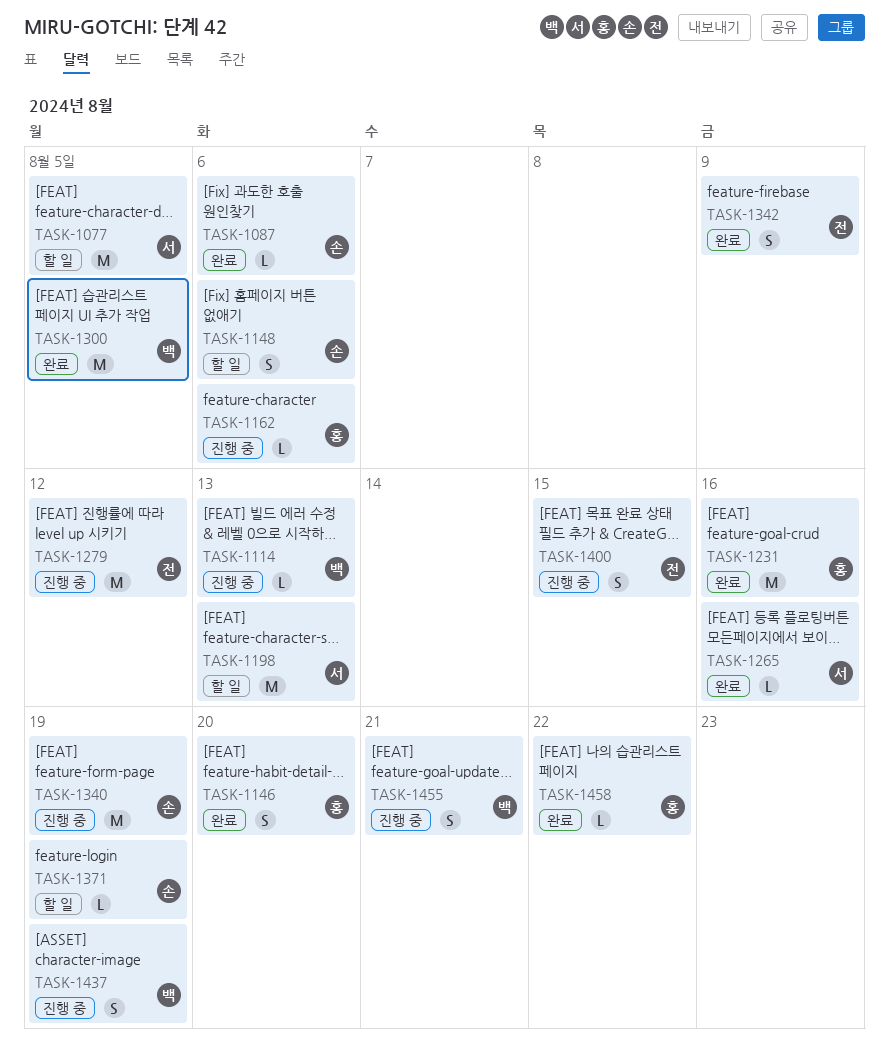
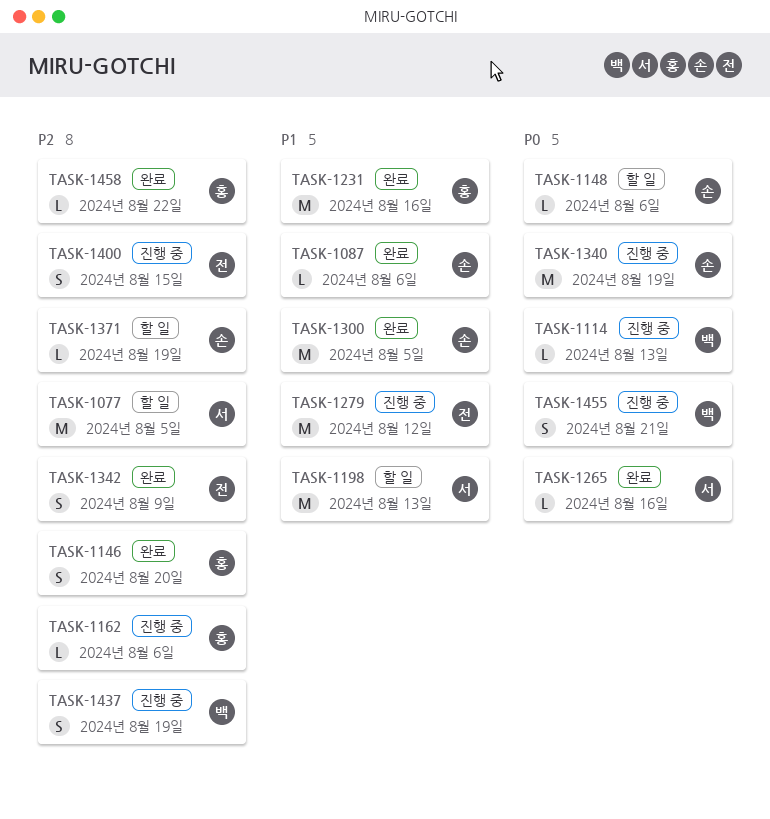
TASK-1148, estimate: S -> L
TASK-1300, owner: 백 -> 손

